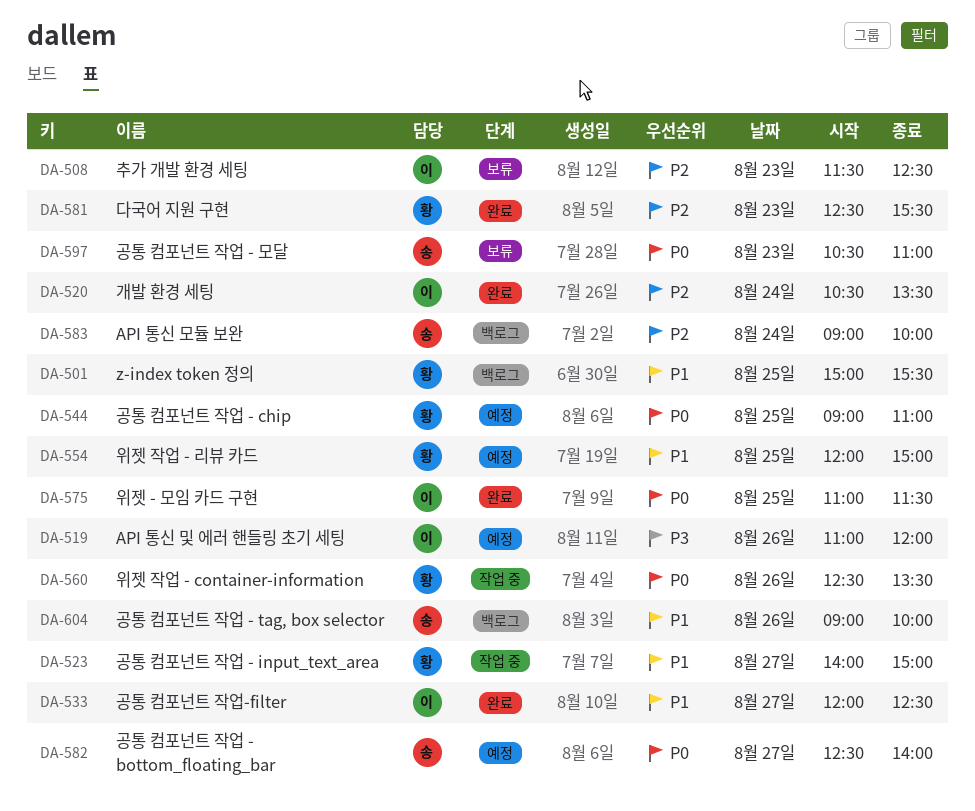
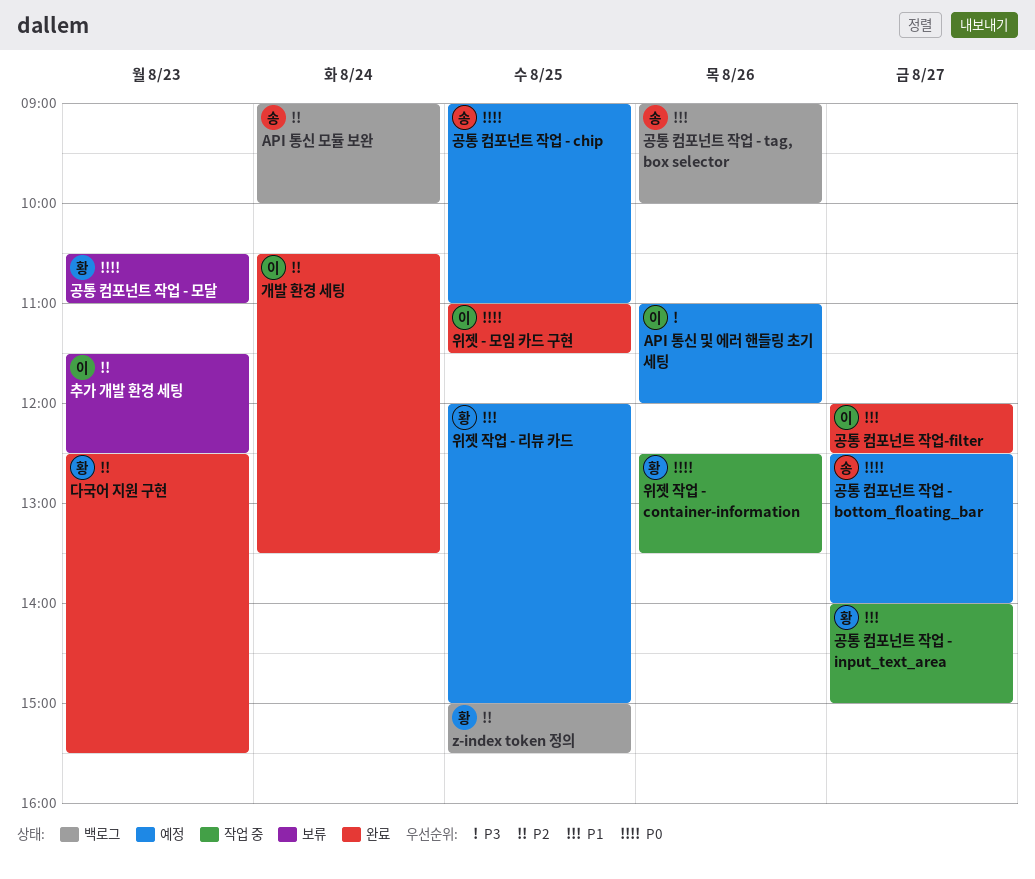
z-index token 정의, priority: P1 -> P2
공통 컴포넌트 작업 - chip, owner: 황 -> 송
공통 컴포넌트 작업 - 모달, owner: 송 -> 황

